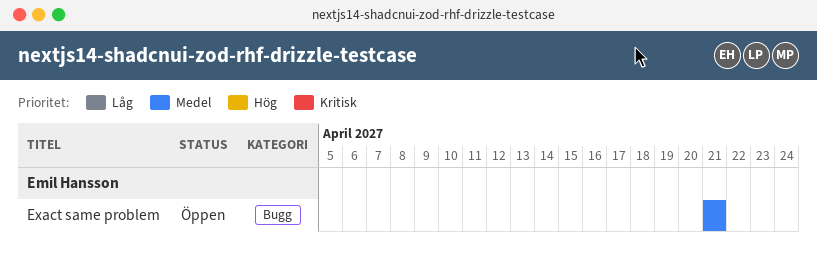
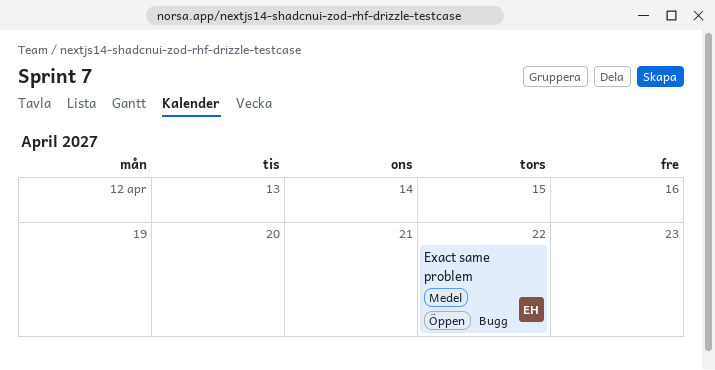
Exact same problem, due: Apr 21 -> Apr 22

